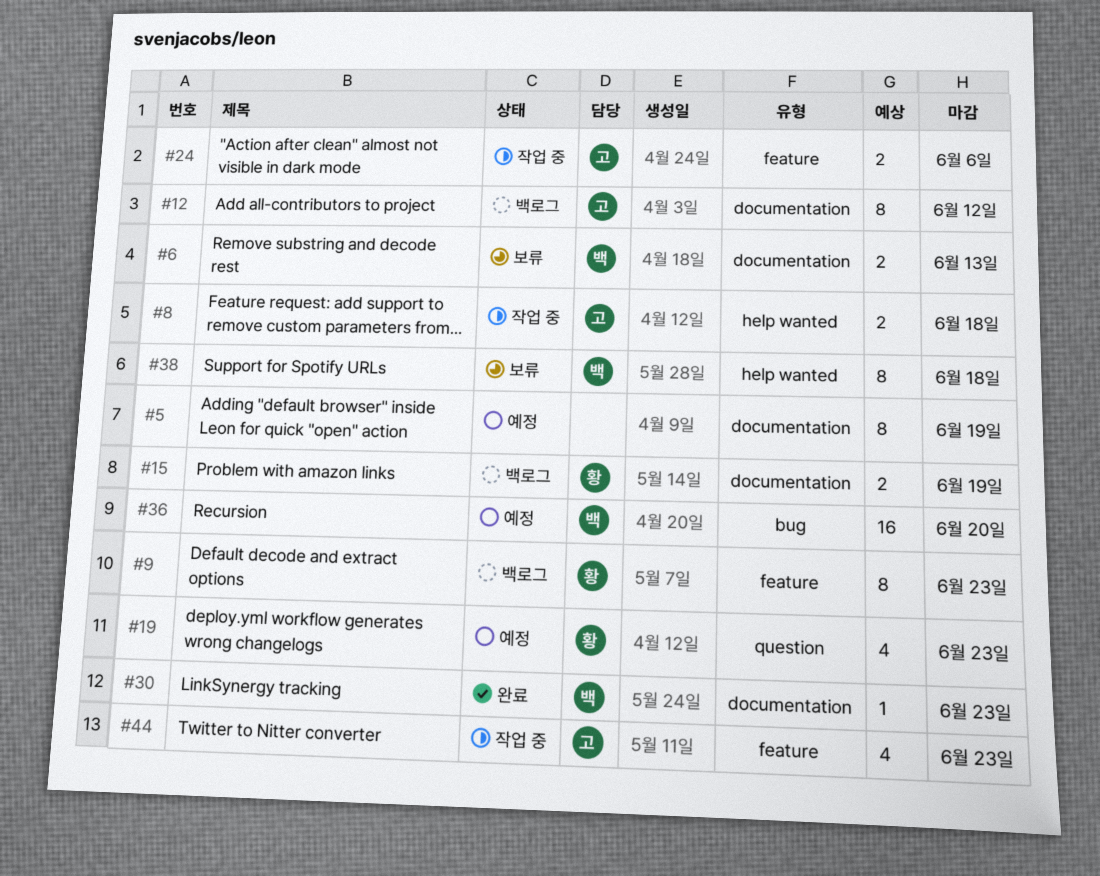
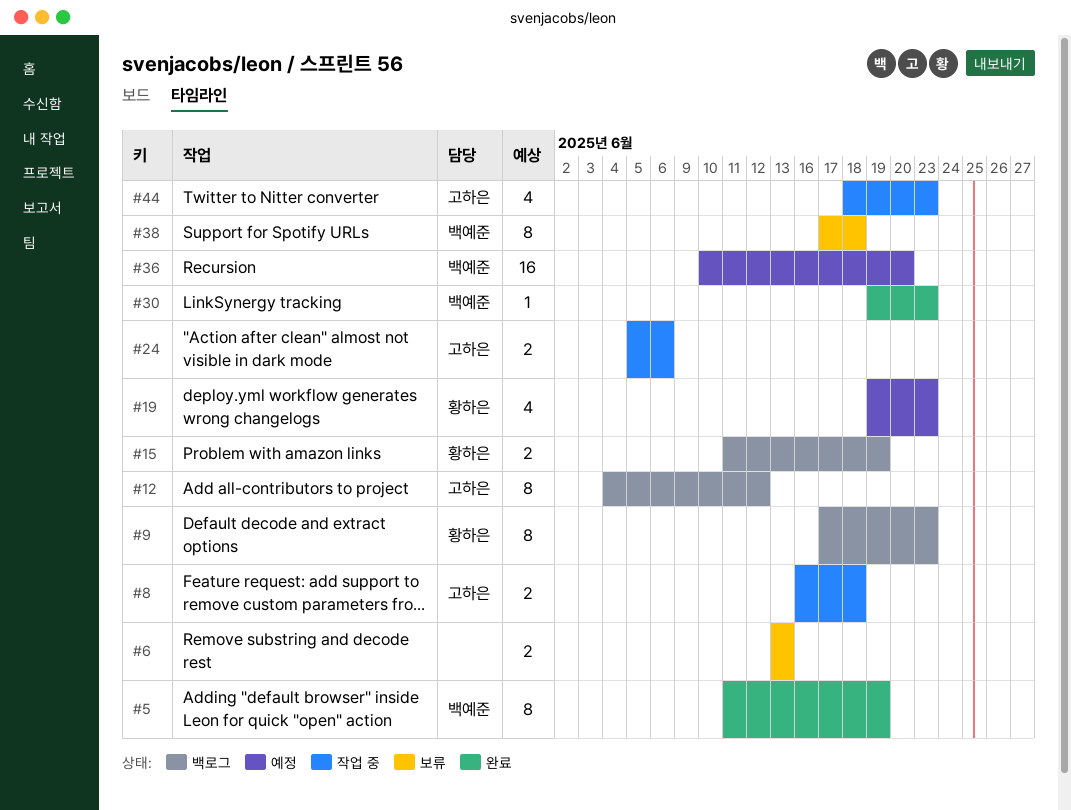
#5, status: 예정 -> 완료
#5, owner: none -> 백예준
#6, owner: 백예준 -> none

